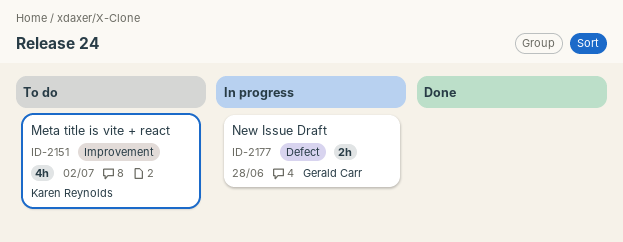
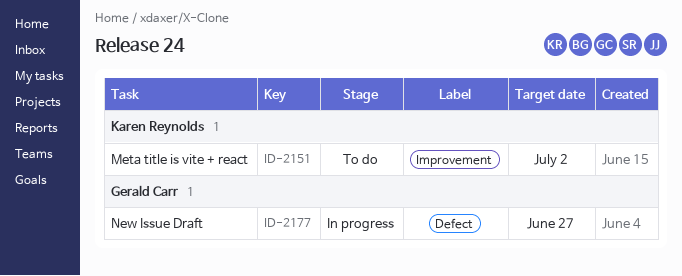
ID-2177, due: Jun 28 -> Jun 27

